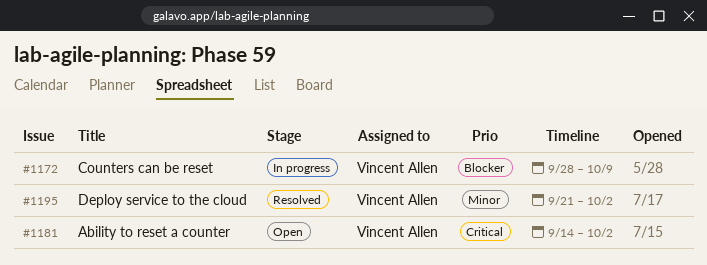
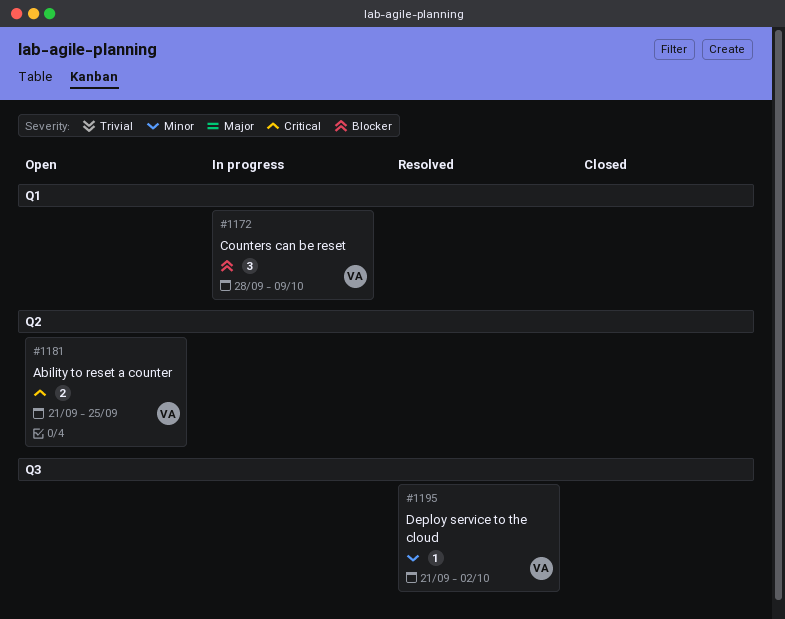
#1181, start: Sep 14 -> Sep 21
#1181, due: Oct 2 -> Sep 25

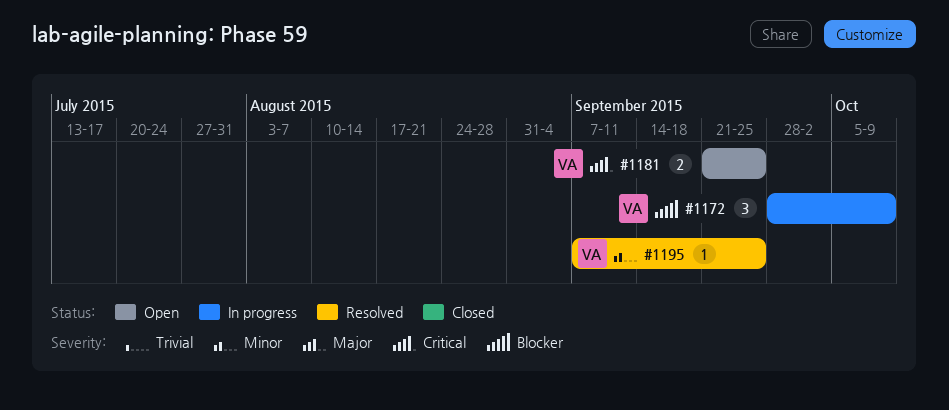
#1195, start: Sep 21 -> Sep 7
#1195, due: Oct 2 -> Sep 25

